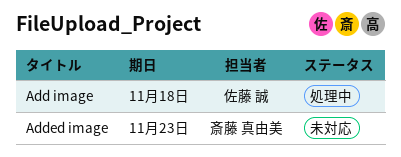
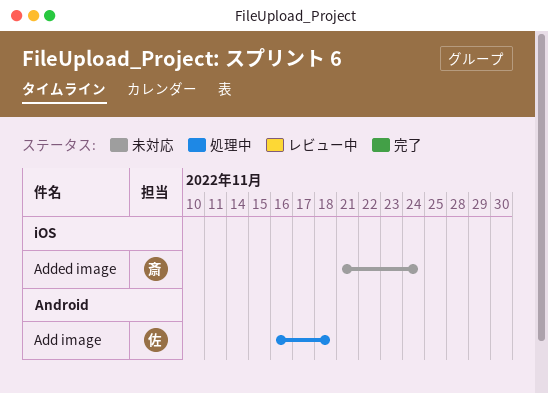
Added image, due: Nov 23 -> Nov 24

